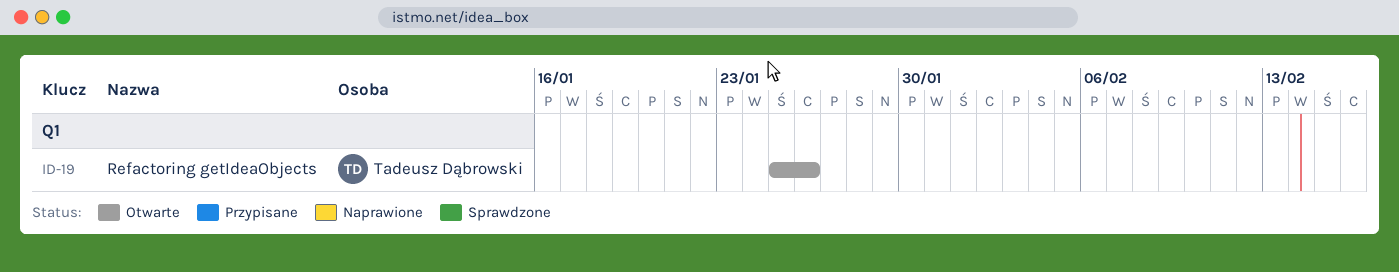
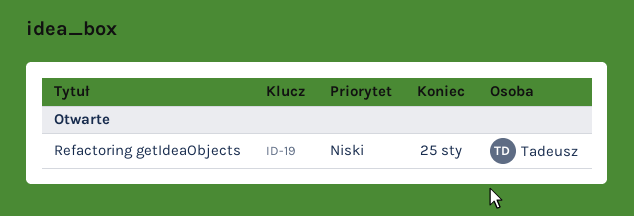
ID-19, due: Jan 26 -> Jan 25

